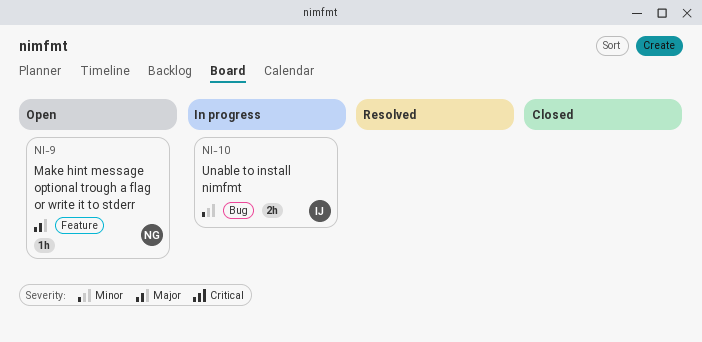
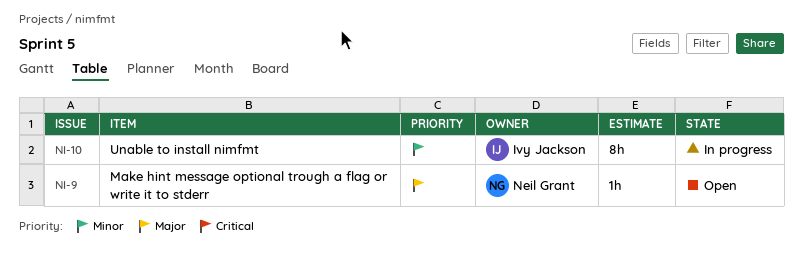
NI-10, estimate: 2h -> 8h

